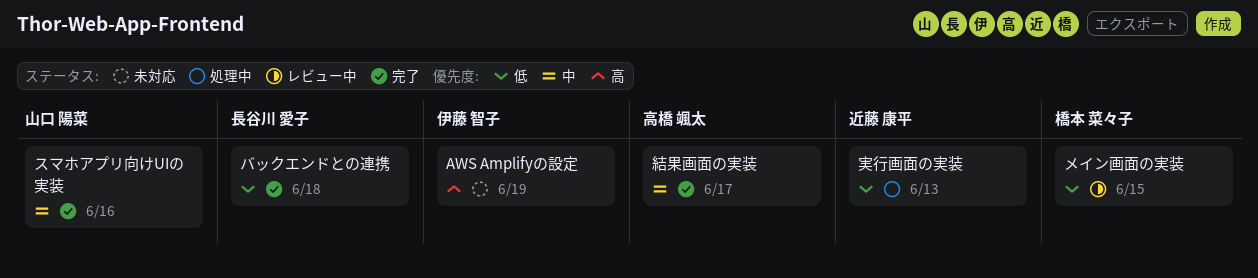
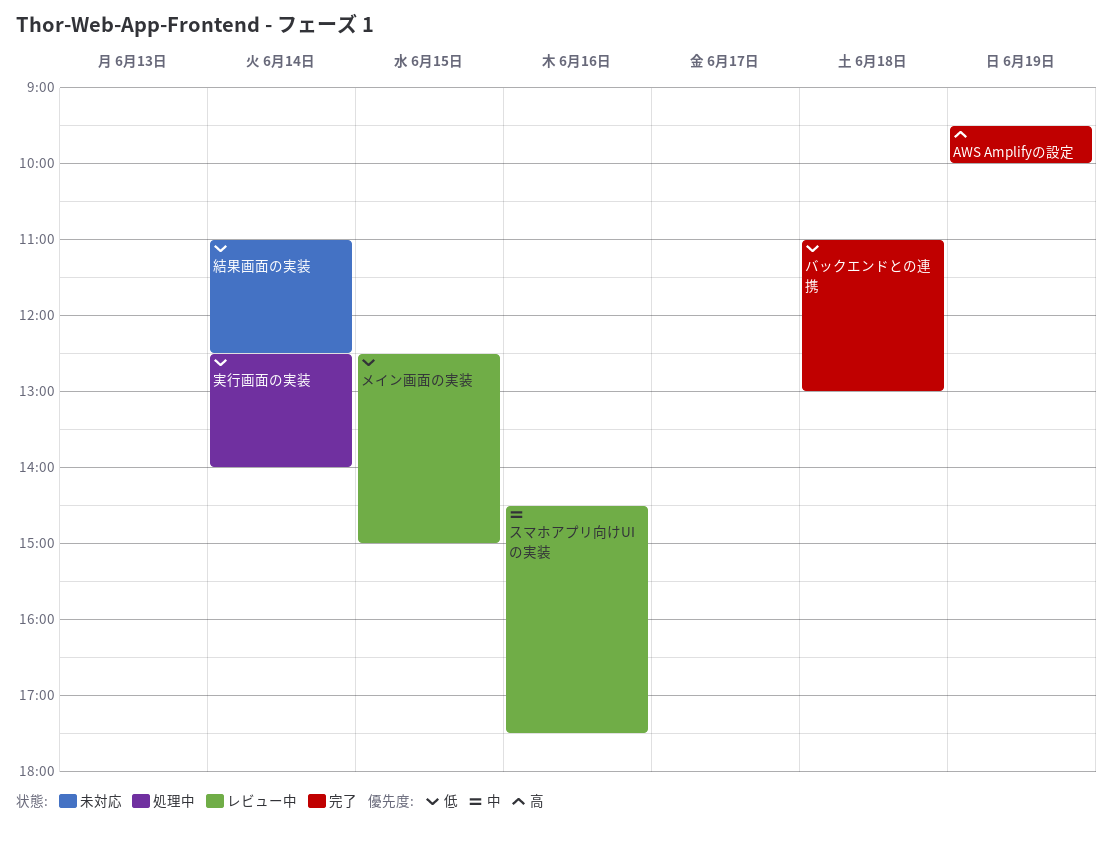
AWS Amplifyの設定, status: 未対応 -> 完了
スマホアプリ向けUIの実装, status: 完了 -> レビュー中
実行画面の実装, day: Jun 13 -> Jun 14
結果画面の実装, status: 完了 -> 未対応
結果画面の実装, priority: 中 -> 低
結果画面の実装, day: Jun 17 -> Jun 14

